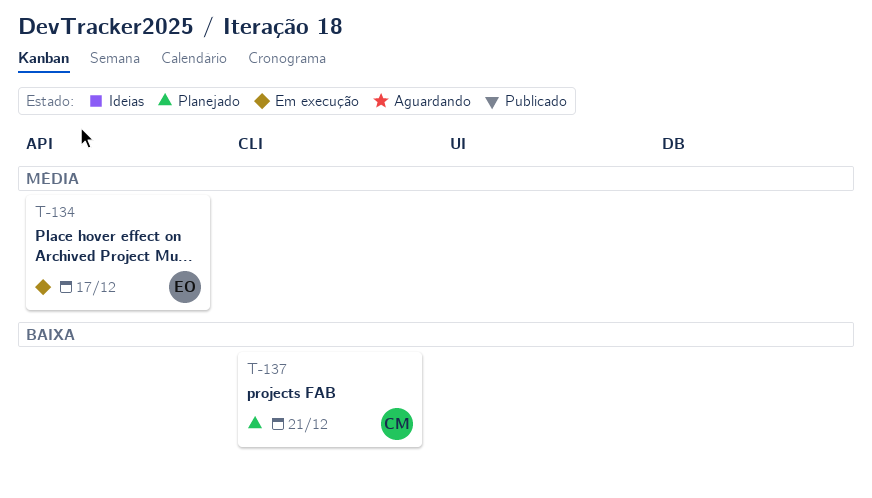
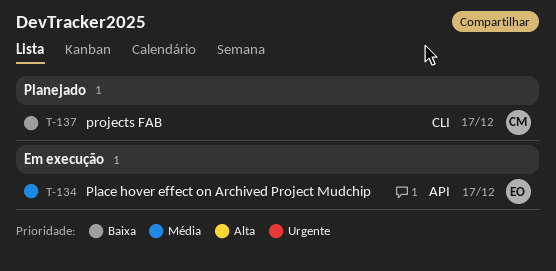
T-137, due: Dec 21 -> Dec 17

